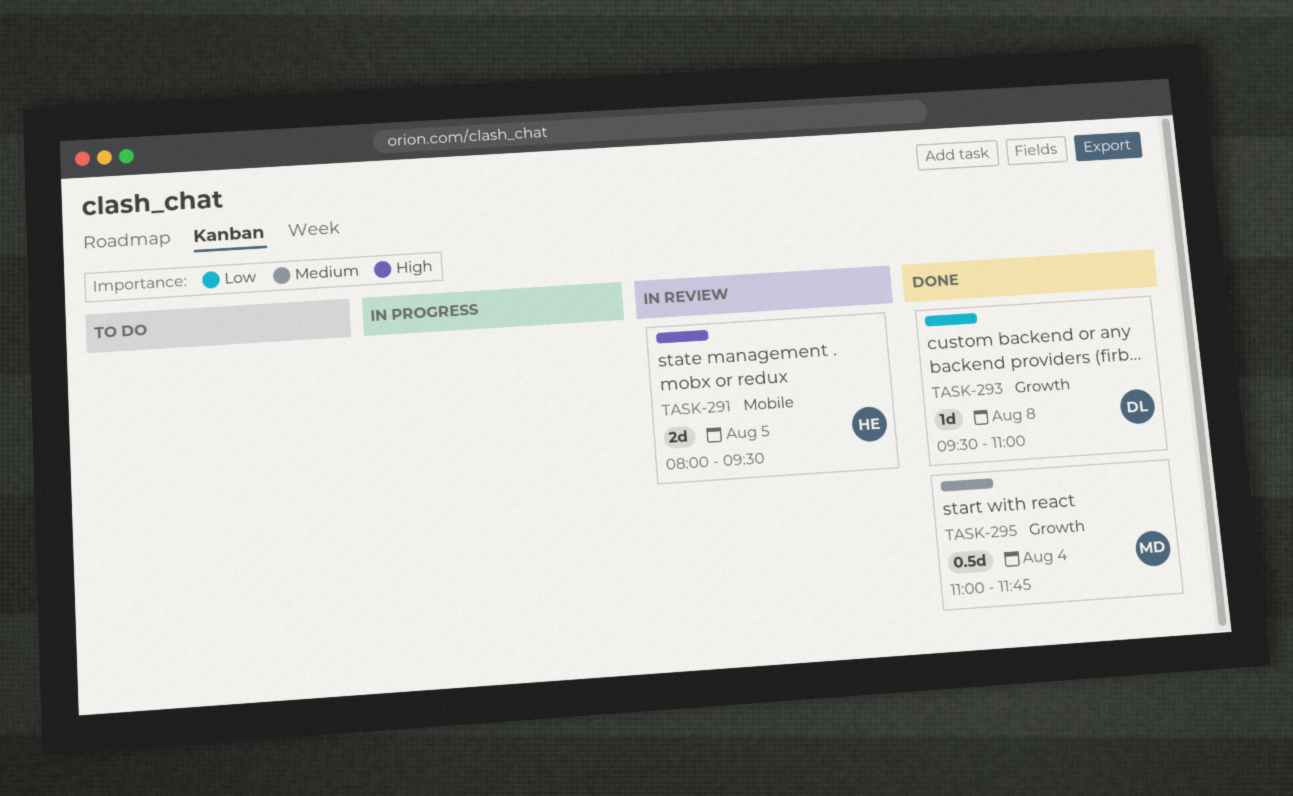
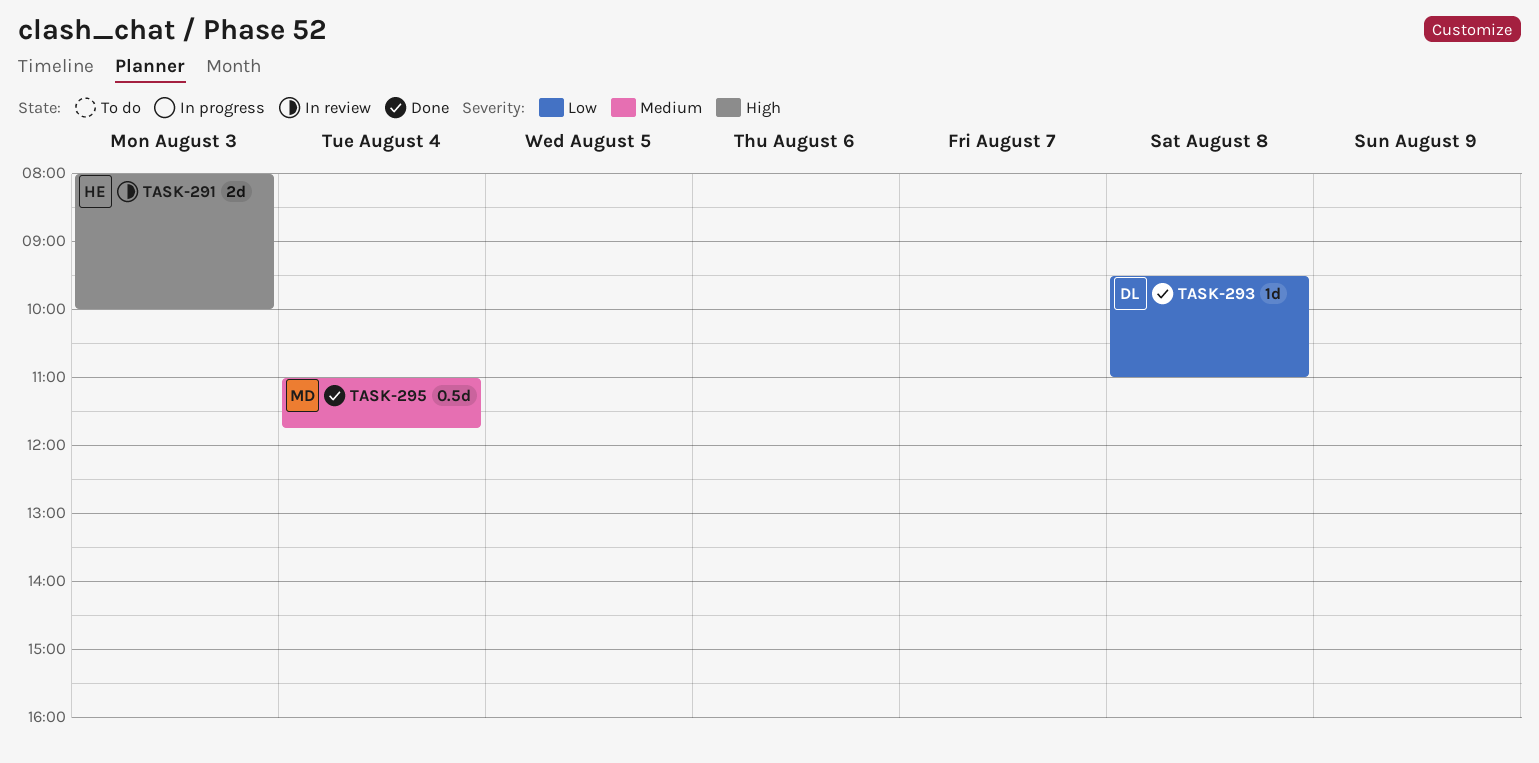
TASK-291, day: Aug 5 -> Aug 3
TASK-291, ends: 09:30 -> 10:00

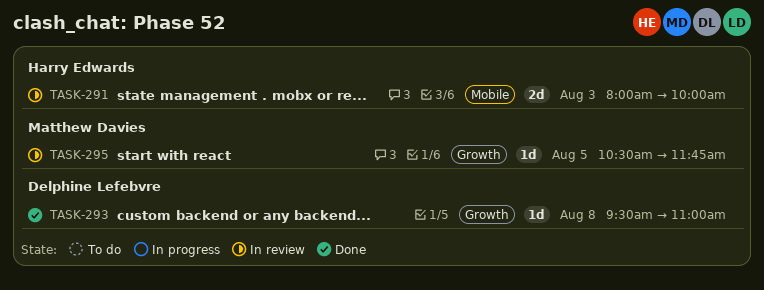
TASK-295, status: Done -> In review
TASK-295, estimate: 0.5d -> 1d
TASK-295, day: Aug 4 -> Aug 5
TASK-295, begins: 11:00 -> 10:30

